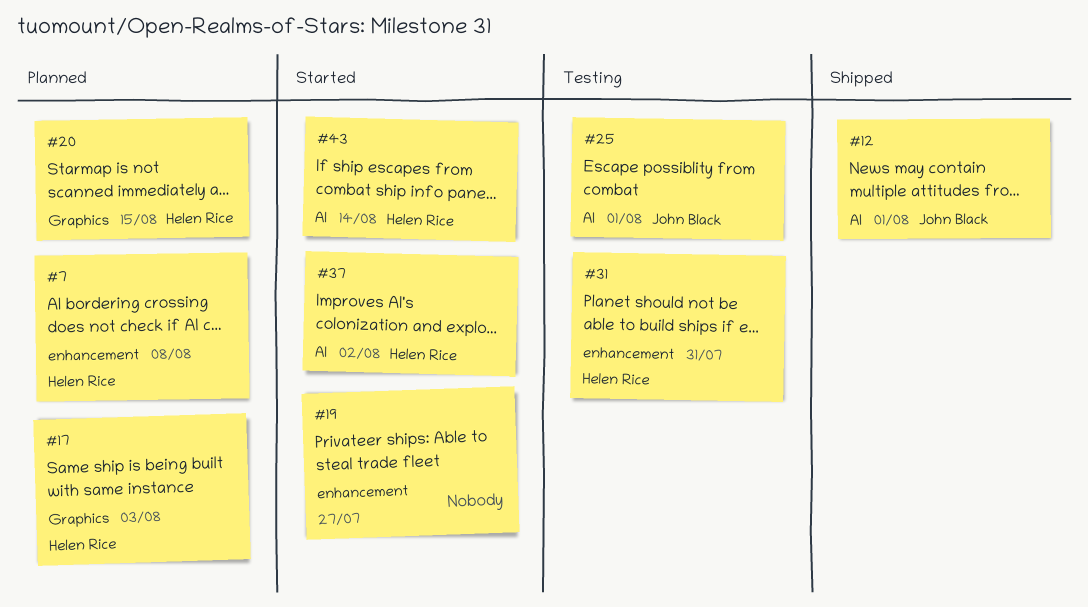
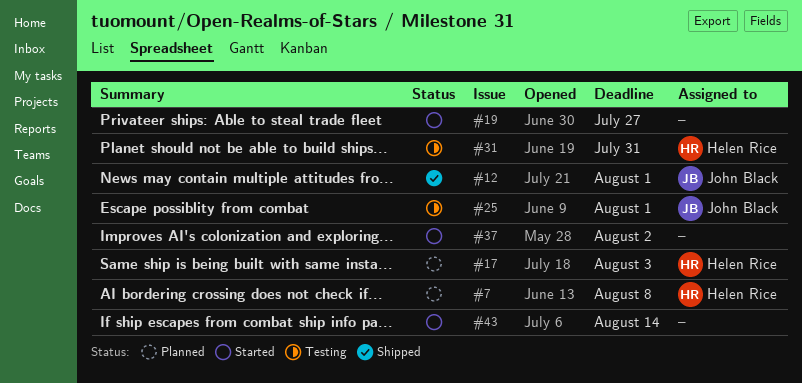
#20: present -> none
#37, owner: Helen Rice -> none
#43, owner: Helen Rice -> none

